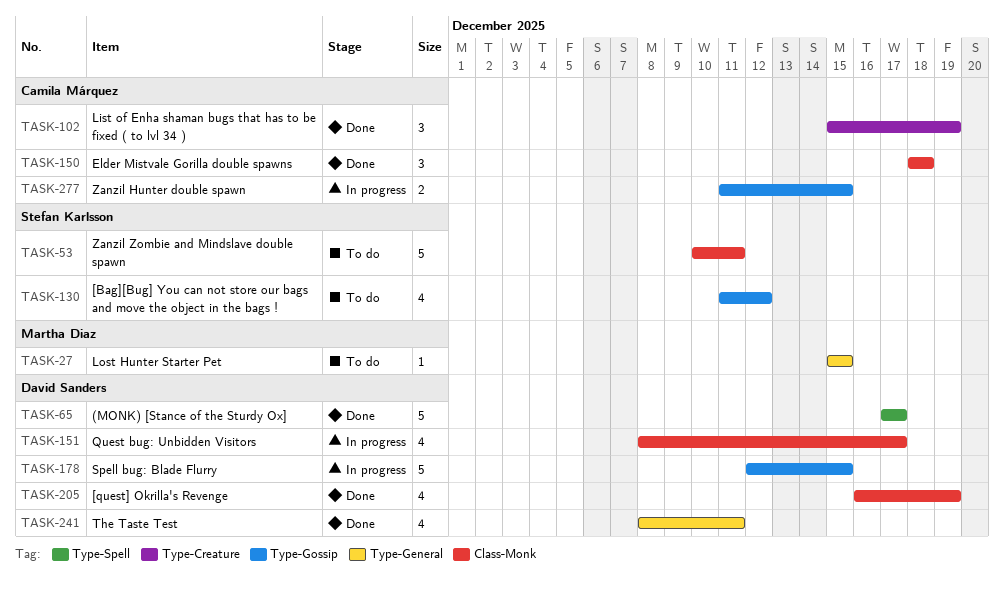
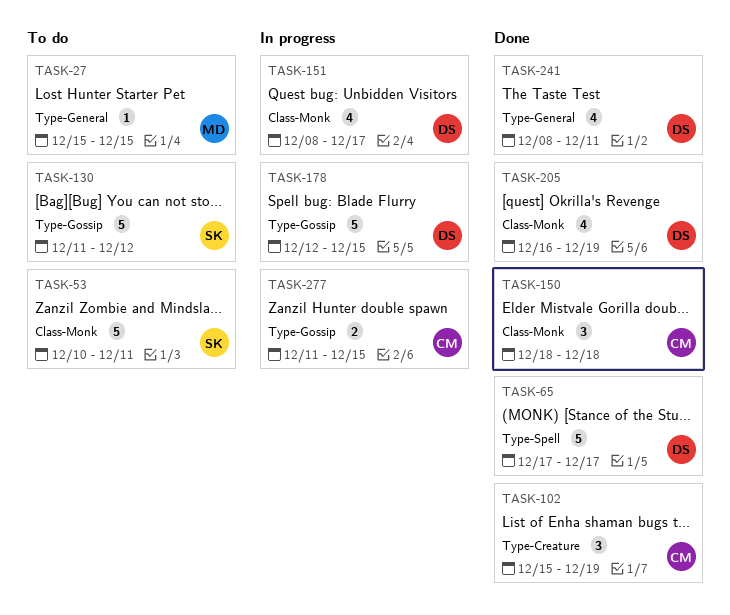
TASK-130, estimate: 4 -> 5

